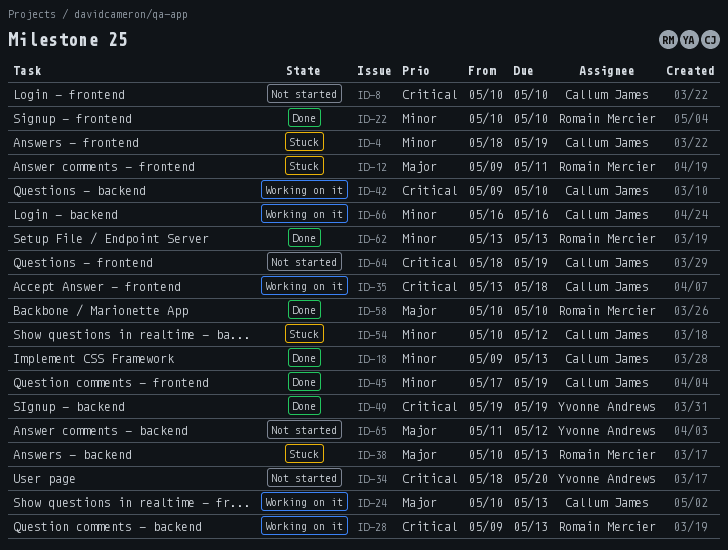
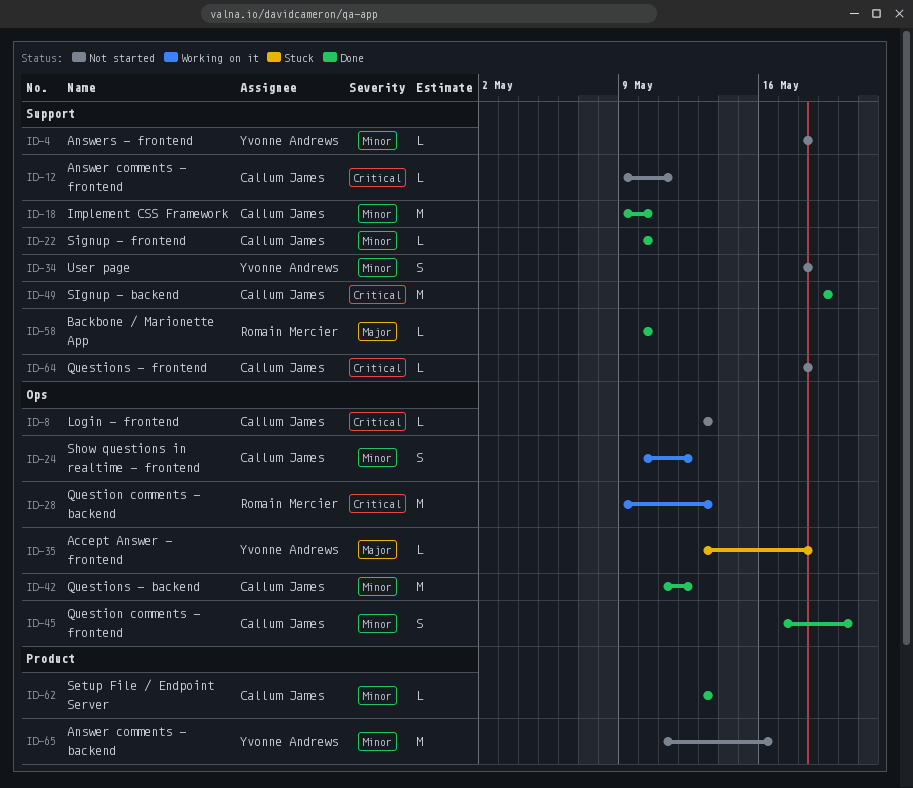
ID-4, status: Stuck -> Not started
ID-4, owner: Callum James -> Yvonne Andrews
ID-4, due: May 19 -> May 18
ID-8, start: May 10 -> May 13
ID-8, due: May 10 -> May 13
ID-12, status: Stuck -> Not started
ID-12, owner: Romain Mercier -> Callum James
ID-12, priority: Major -> Critical
ID-18, due: May 13 -> May 10
ID-22, owner: Romain Mercier -> Callum James
ID-24, priority: Major -> Minor
ID-24, due: May 13 -> May 12
ID-34, priority: Critical -> Minor
ID-34, due: May 20 -> May 18
ID-35, status: Working on it -> Stuck
ID-35, owner: Callum James -> Yvonne Andrews
ID-35, priority: Critical -> Major
ID-38: present -> none
ID-42, status: Working on it -> Done
ID-42, priority: Critical -> Minor
ID-42, start: May 9 -> May 11
ID-42, due: May 10 -> May 12
ID-45, due: May 19 -> May 20
ID-49, owner: Yvonne Andrews -> Callum James
ID-54: present -> none
ID-62, owner: Romain Mercier -> Callum James
ID-64, due: May 19 -> May 18
ID-65, priority: Major -> Minor
ID-65, due: May 12 -> May 16
ID-66: present -> none

